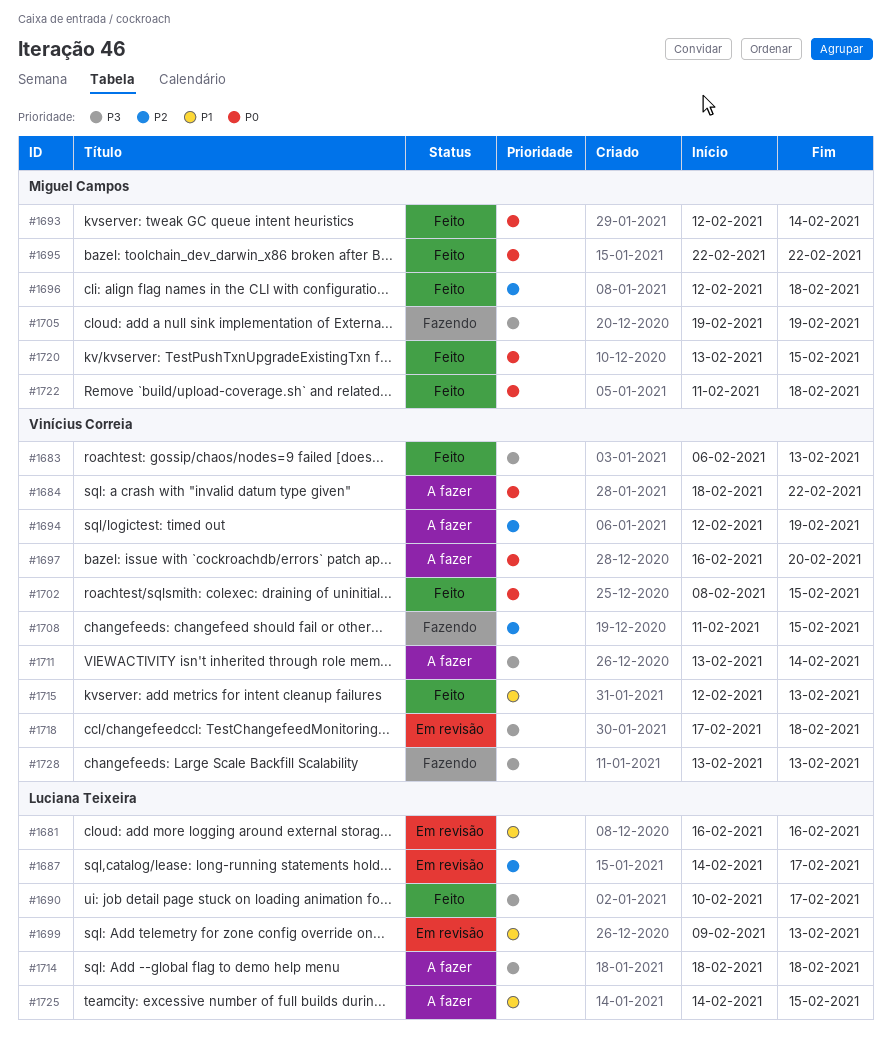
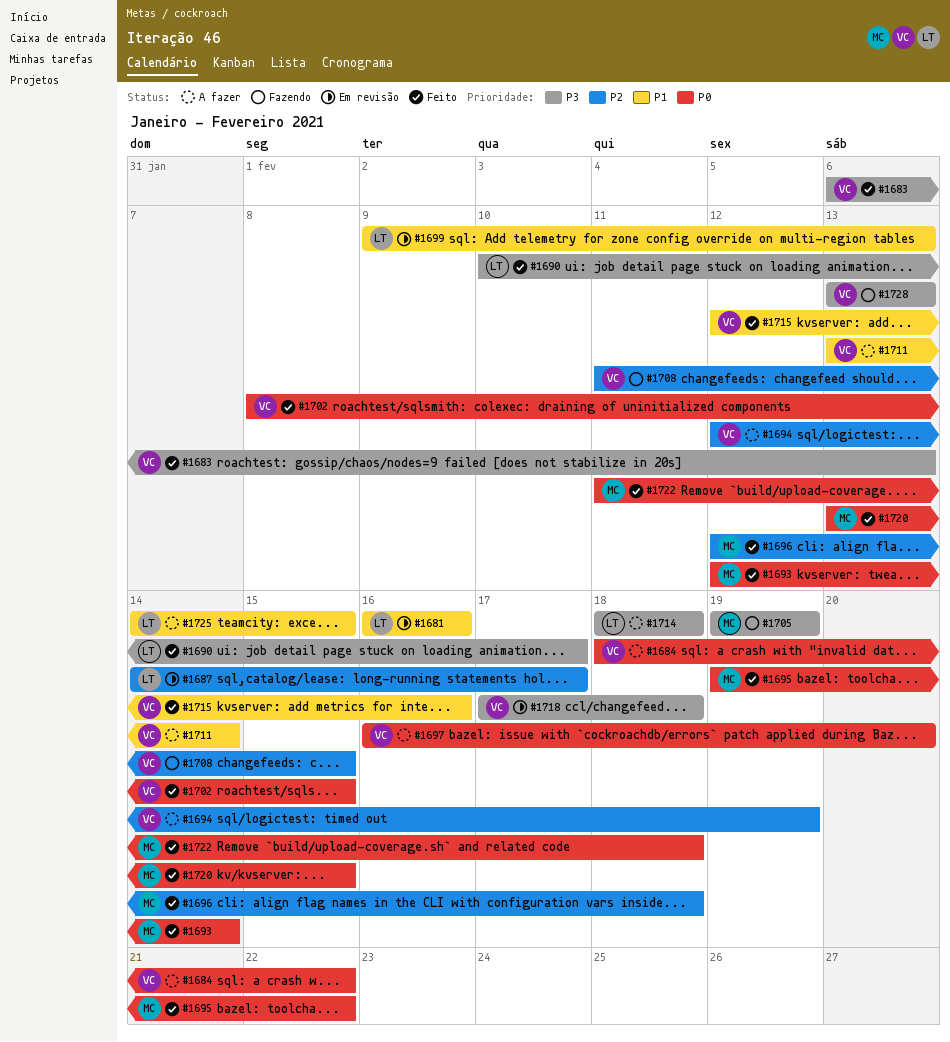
#1695, start: Feb 22 -> Feb 19
#1711, priority: P3 -> P1
#1715, due: Feb 13 -> Feb 16

